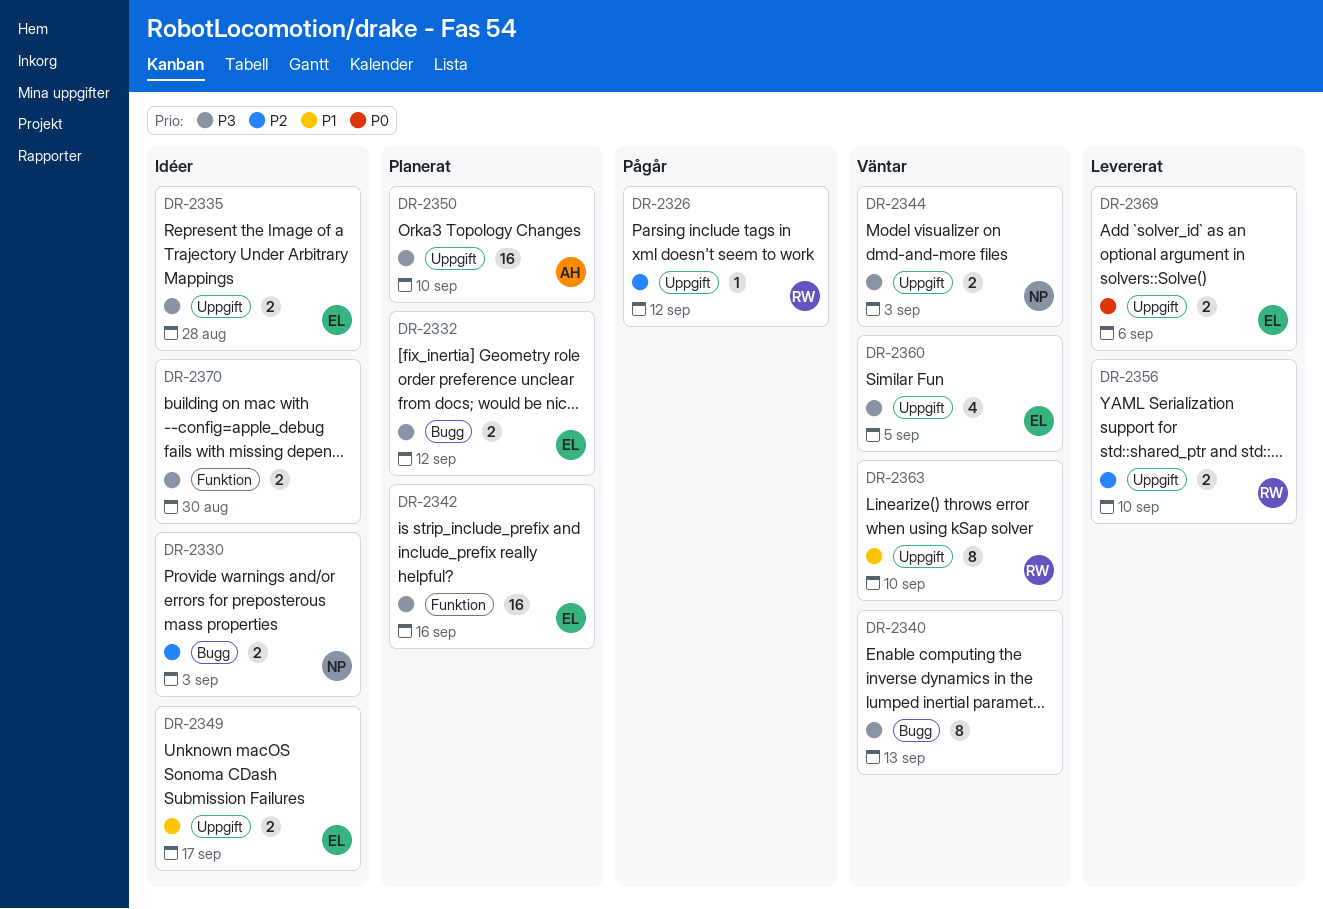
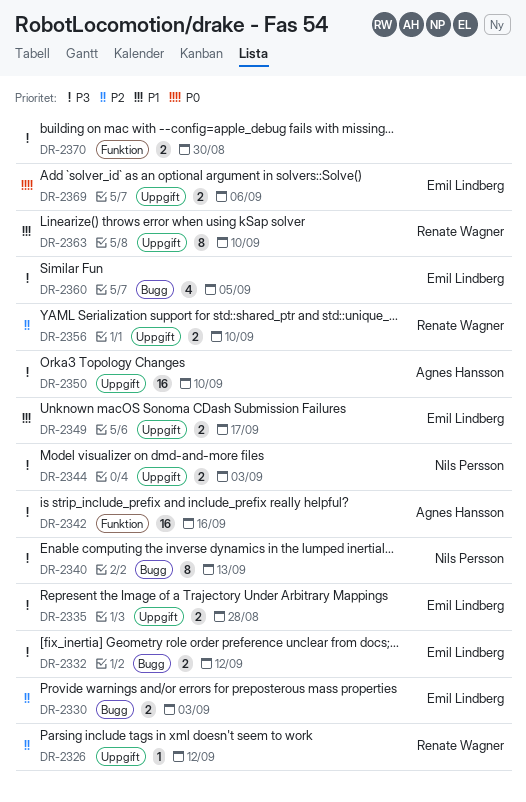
DR-2330, owner: Nils Persson -> Emil Lindberg
DR-2340, owner: none -> Nils Persson
DR-2342, owner: Emil Lindberg -> Agnes Hansson
DR-2360, label: Uppgift -> Bugg

